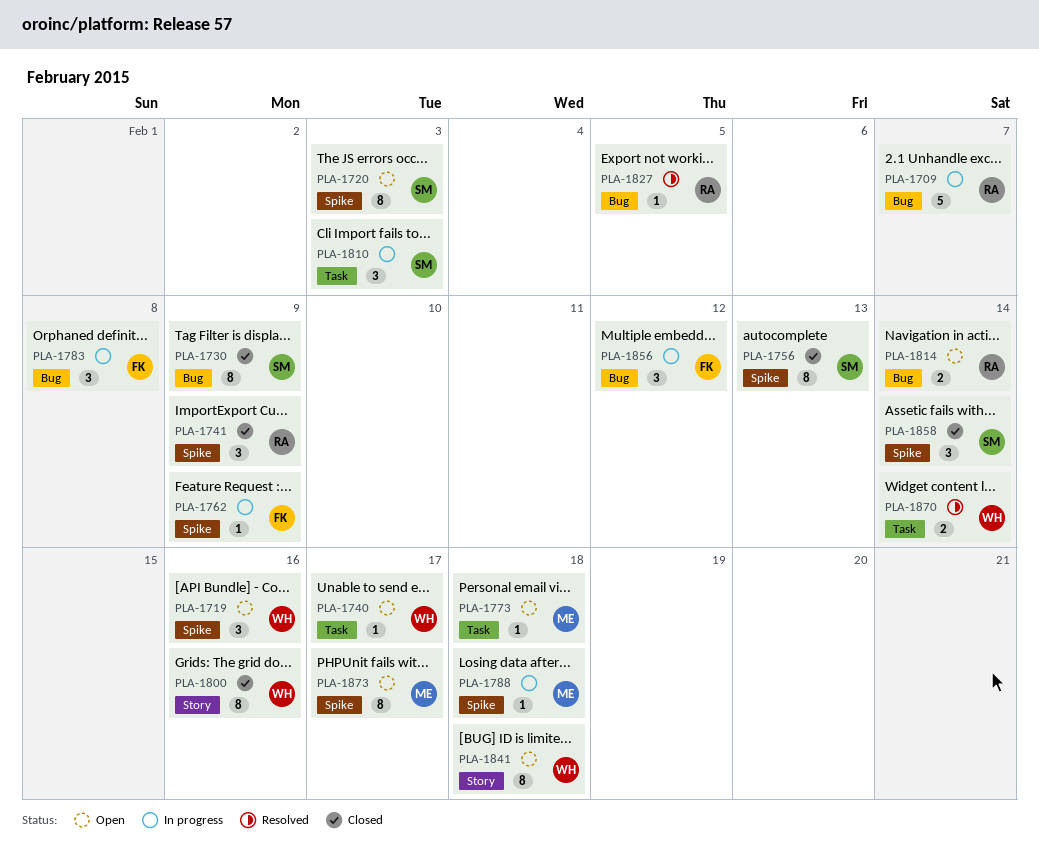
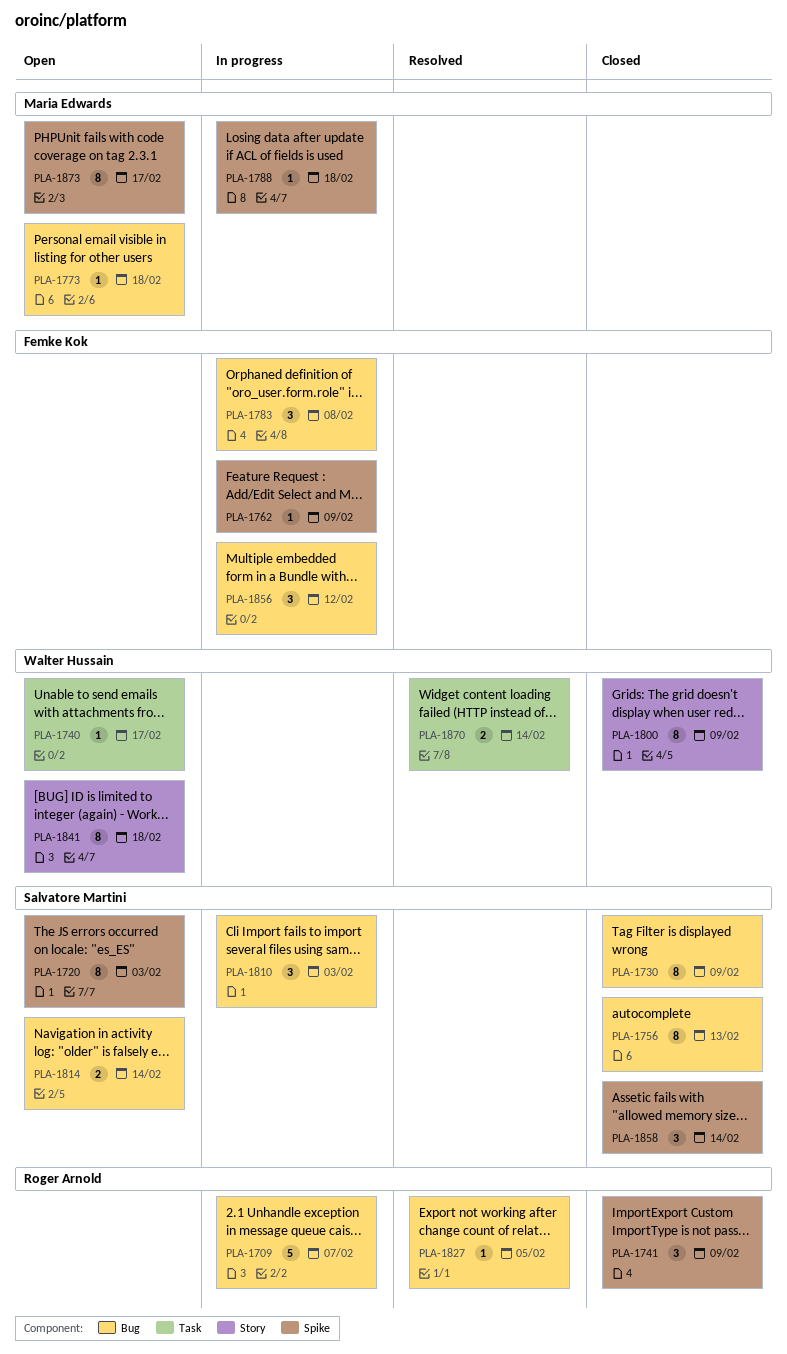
PLA-1719: present -> none
PLA-1756, label: Spike -> Bug
PLA-1773, label: Task -> Bug
PLA-1800, due: Feb 16 -> Feb 9
PLA-1810, label: Task -> Bug
PLA-1814, owner: Roger Arnold -> Salvatore Martini

